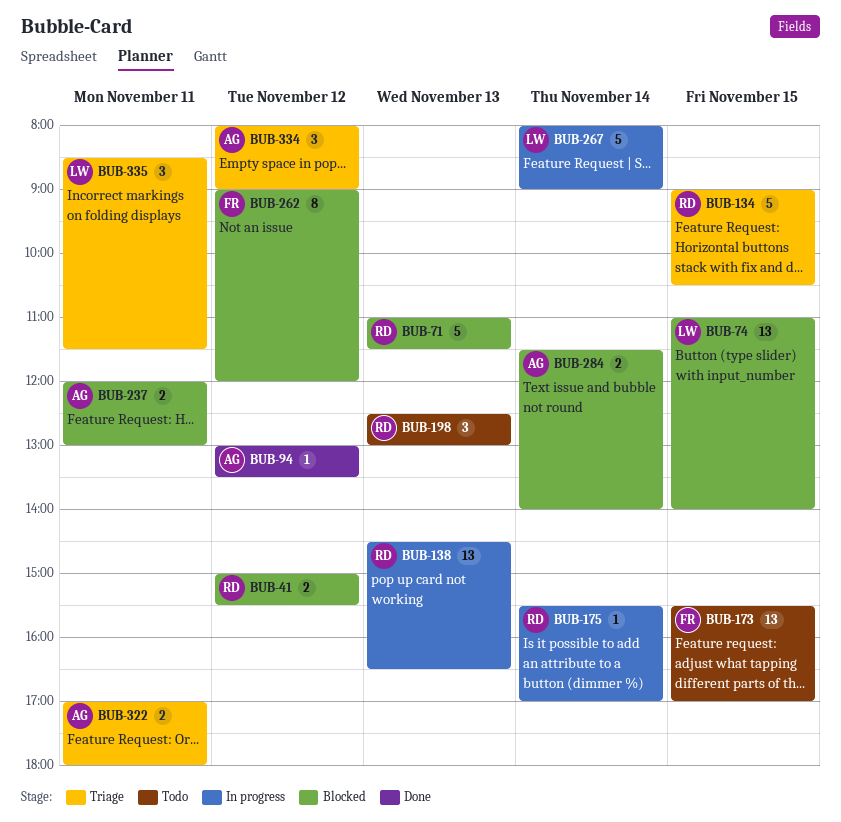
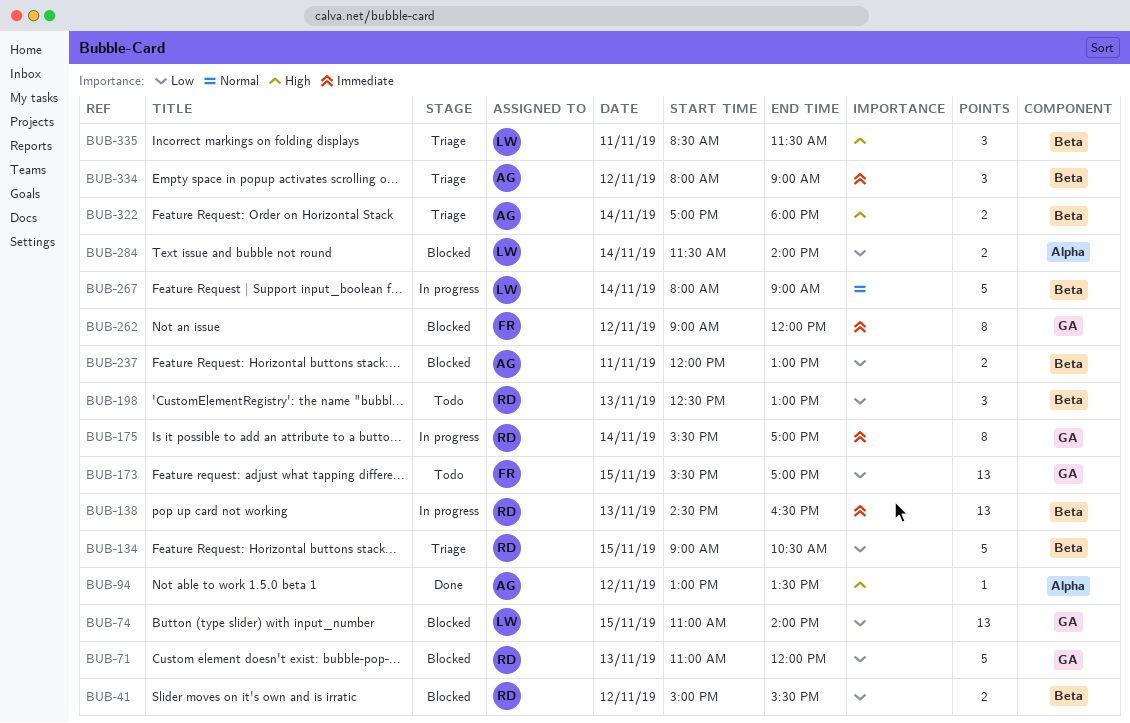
BUB-71, ends: 11:30 -> 12:00
BUB-175, estimate: 1 -> 8
BUB-284, owner: AG -> LW
BUB-322, day: Nov 11 -> Nov 14

